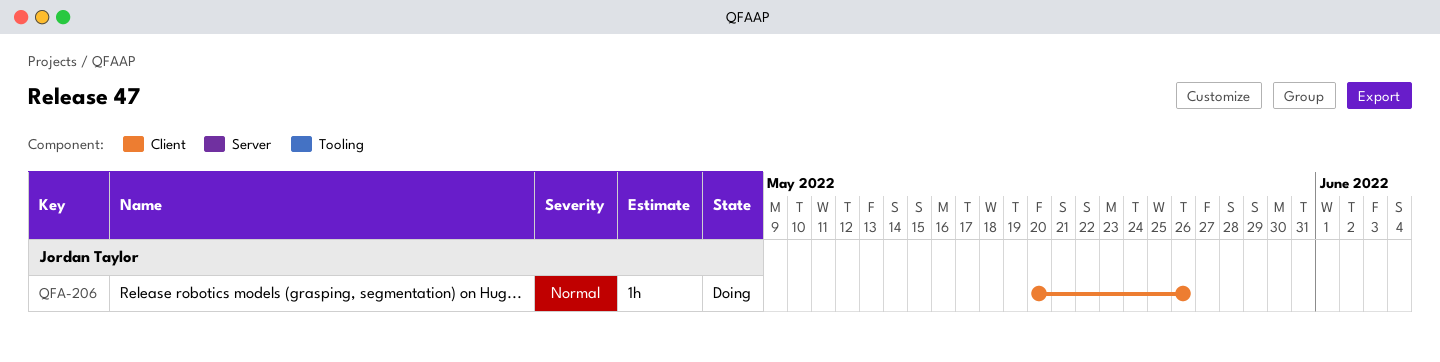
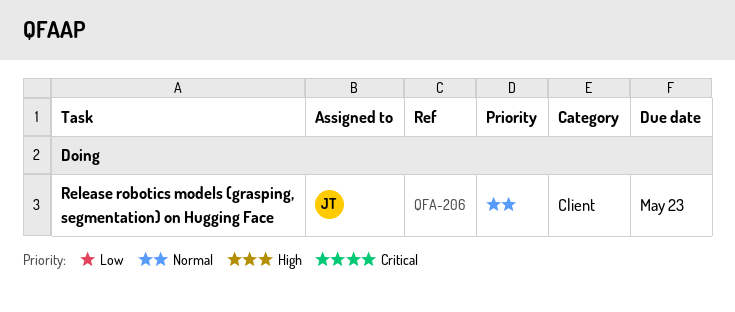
QFA-206, due: May 26 -> May 23

